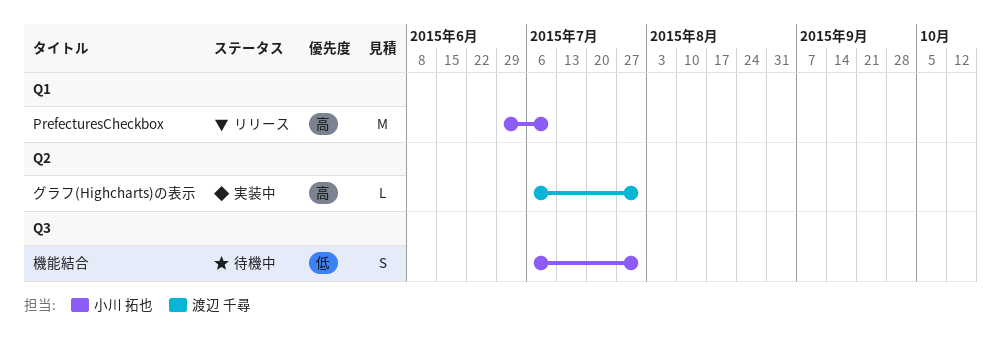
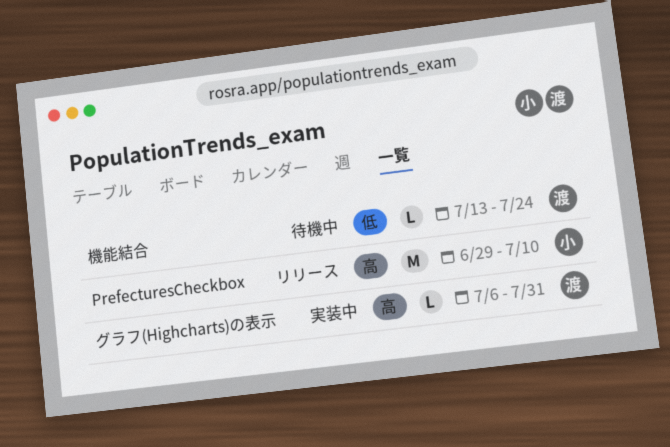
機能結合, owner: 小川 拓也 -> 渡辺 千尋
機能結合, estimate: S -> L
機能結合, start: Jul 6 -> Jul 13
機能結合, due: Jul 31 -> Jul 24

